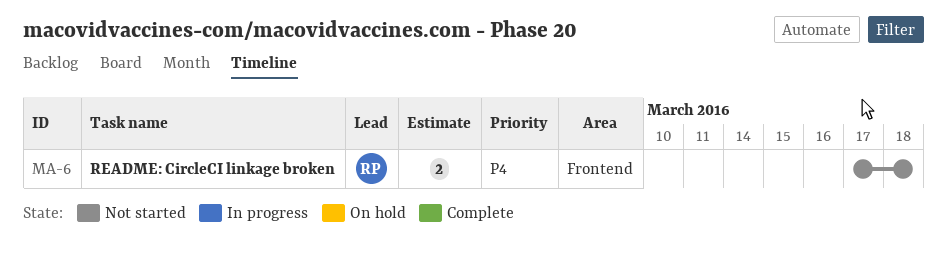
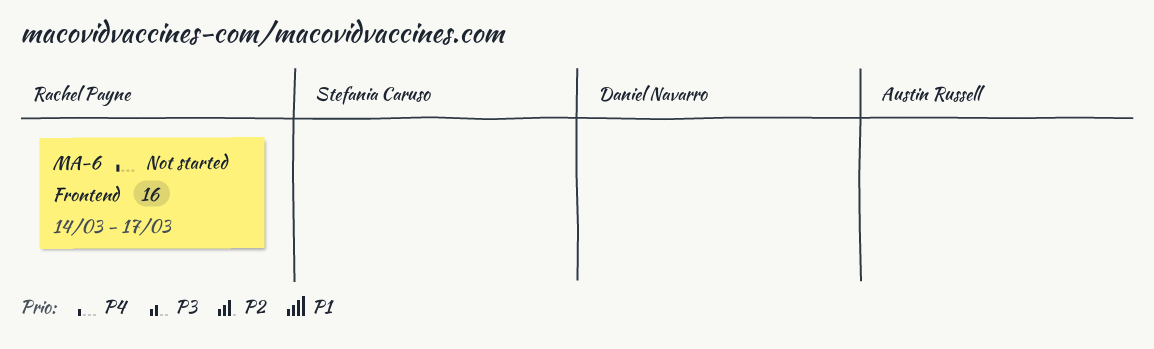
MA-6, estimate: 2 -> 16
MA-6, start: Mar 17 -> Mar 14
MA-6, due: Mar 18 -> Mar 17

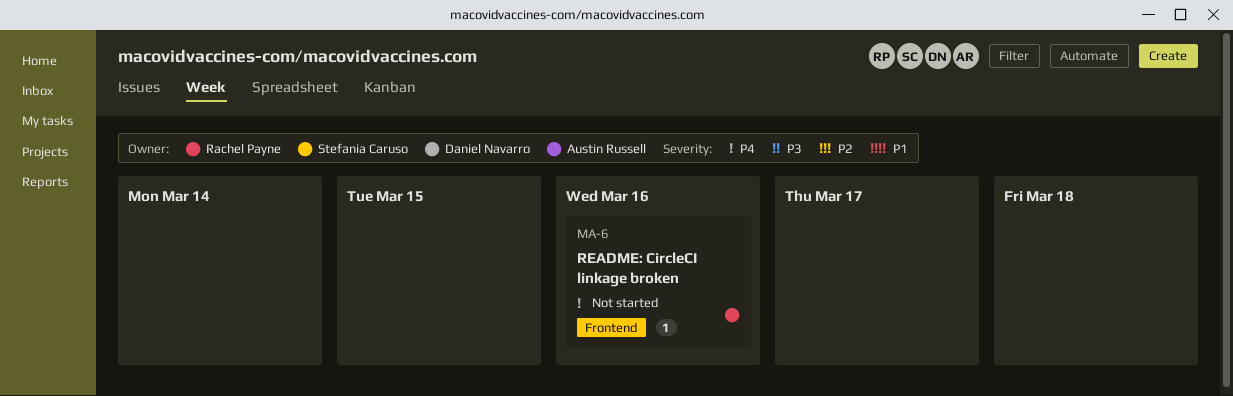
MA-6, estimate: 16 -> 1
MA-6, due: Mar 17 -> Mar 16

